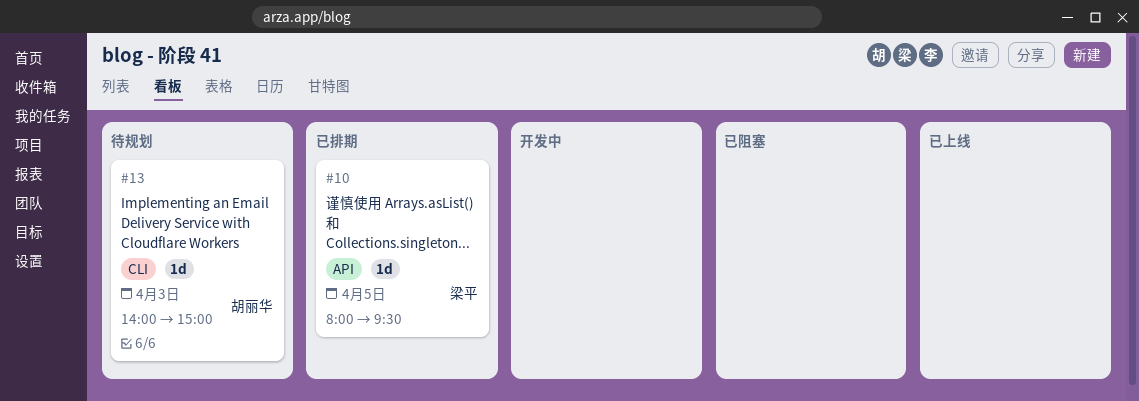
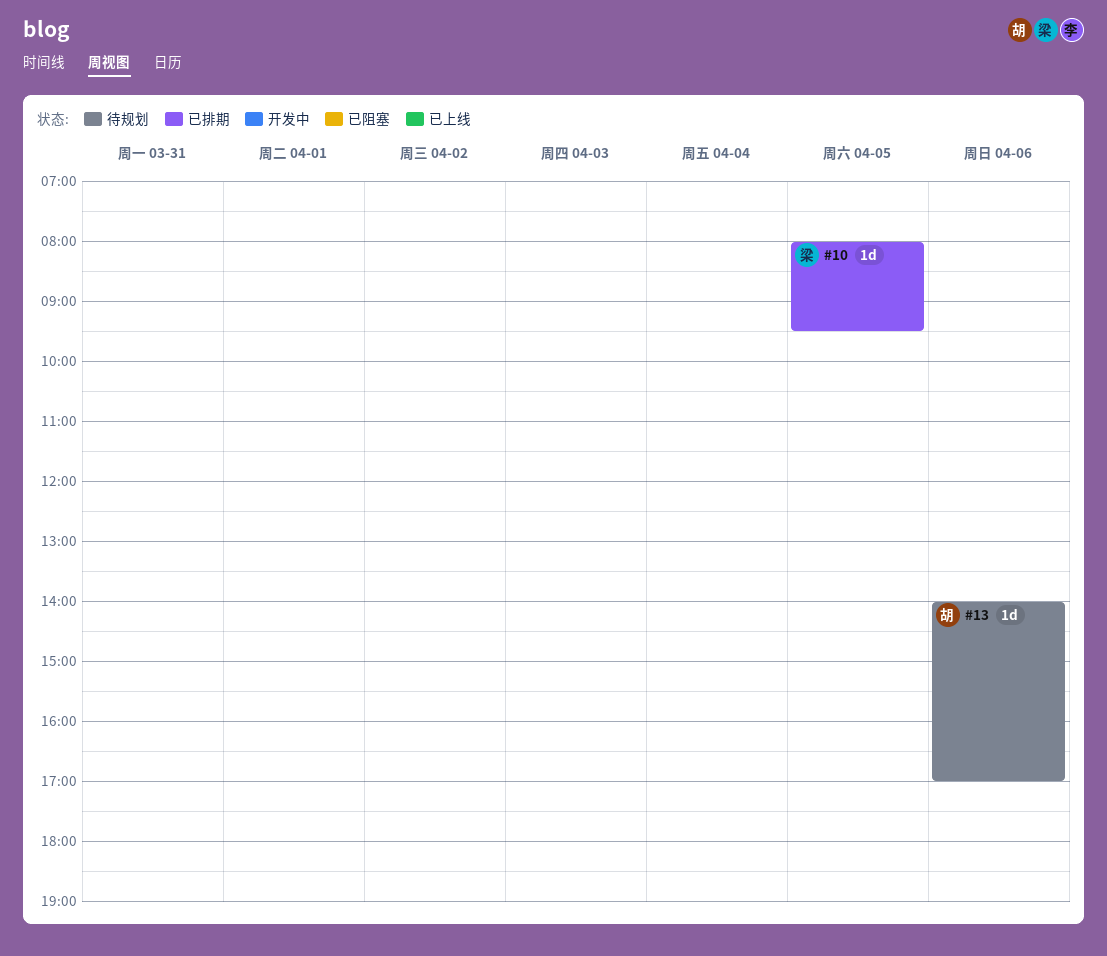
#13, day: Apr 3 -> Apr 6
#13, ends: 15:00 -> 17:00

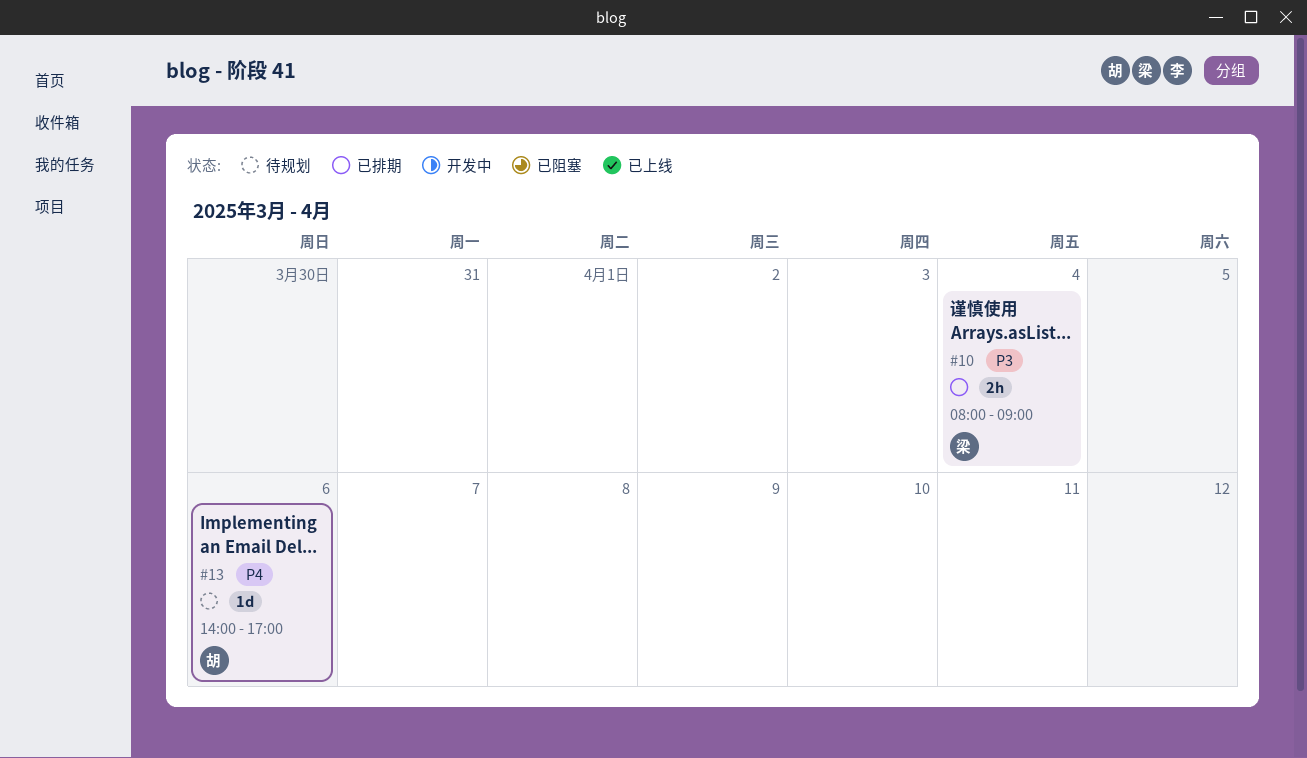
#10, estimate: 1d -> 2h
#10, day: Apr 5 -> Apr 4
#10, ends: 09:30 -> 09:00

